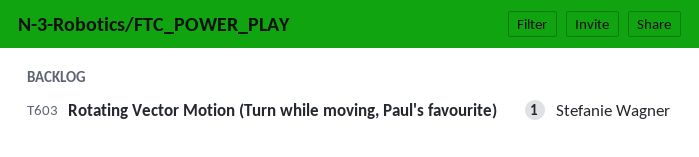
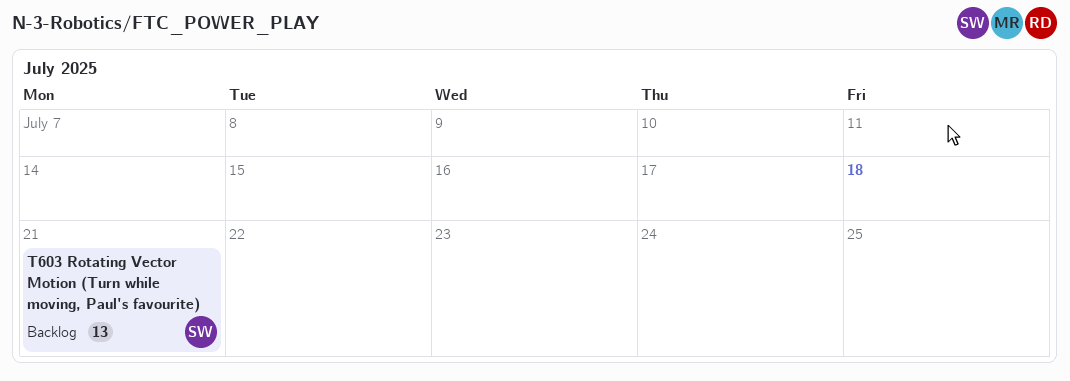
T603, estimate: 1 -> 13

